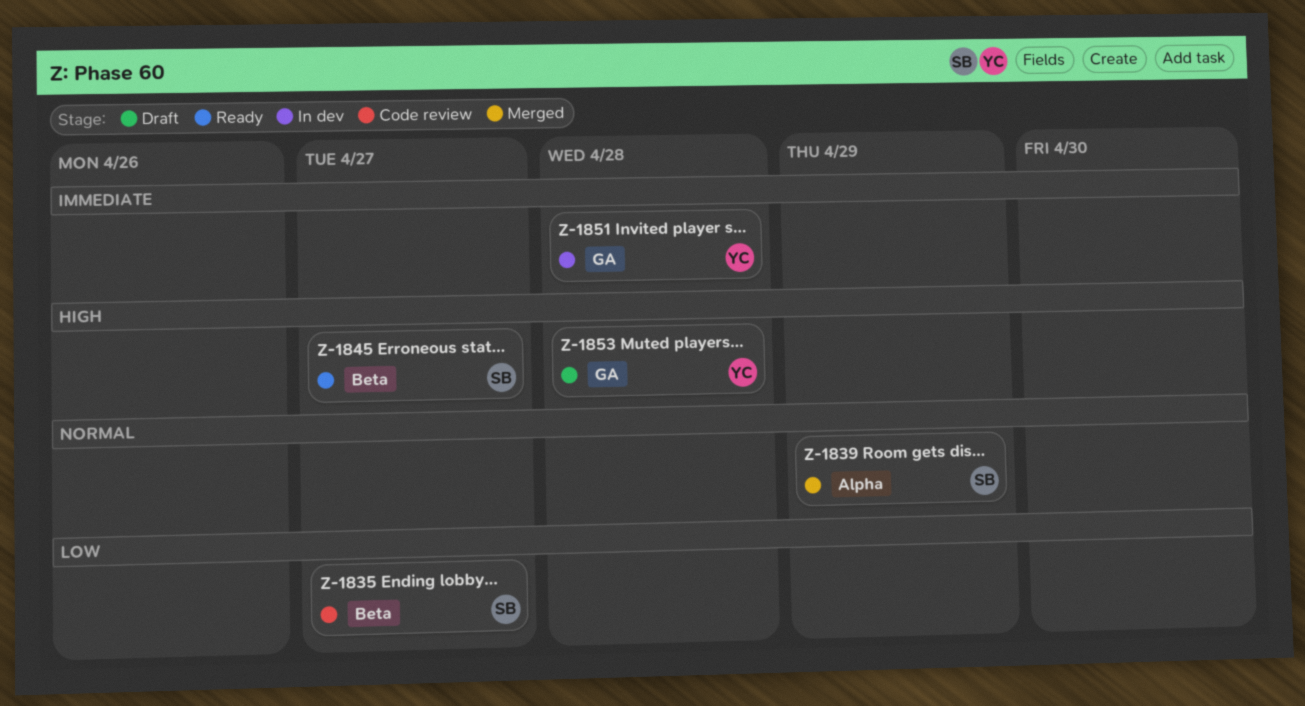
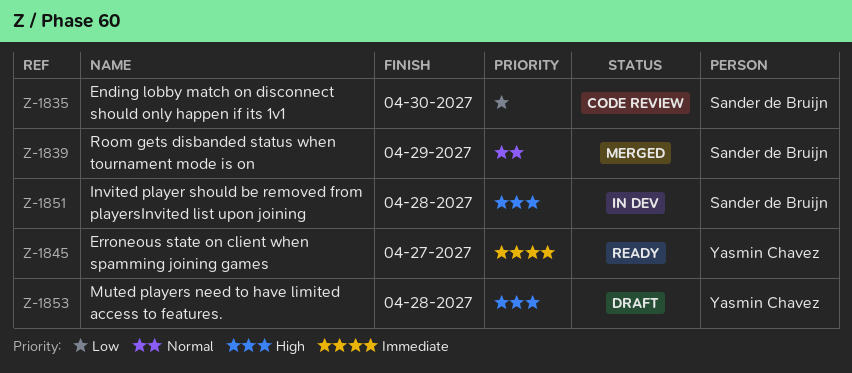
Z-1835, due: Apr 27 -> Apr 30
Z-1845, owner: Sander de Bruijn -> Yasmin Chavez
Z-1845, priority: High -> Immediate
Z-1851, owner: Yasmin Chavez -> Sander de Bruijn
Z-1851, priority: Immediate -> High

